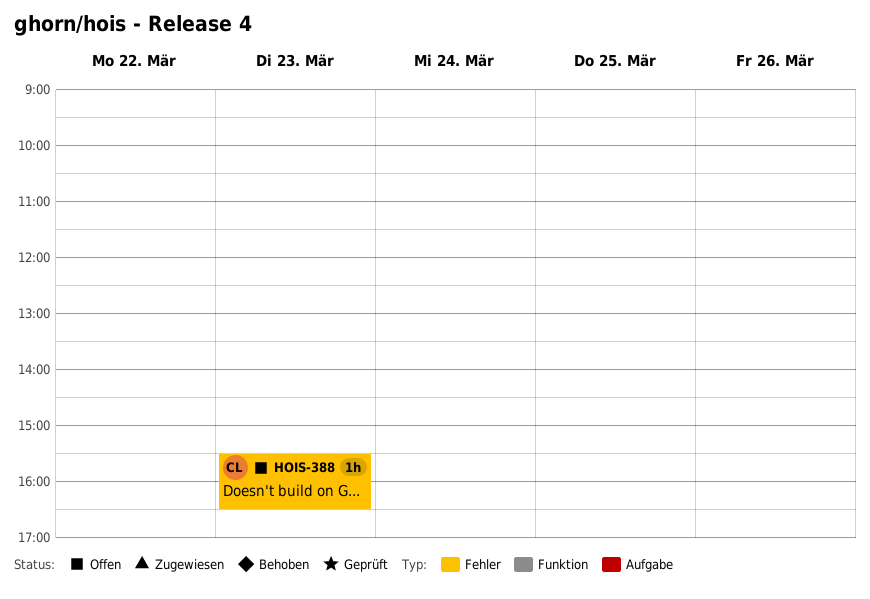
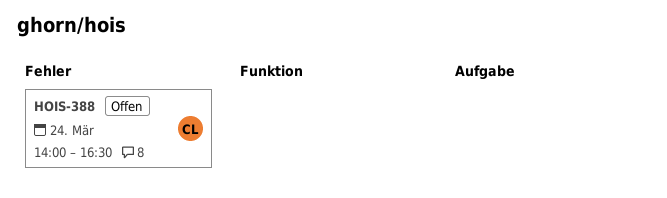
HOIS-388, day: Mar 23 -> Mar 24
HOIS-388, begins: 15:30 -> 14:00

